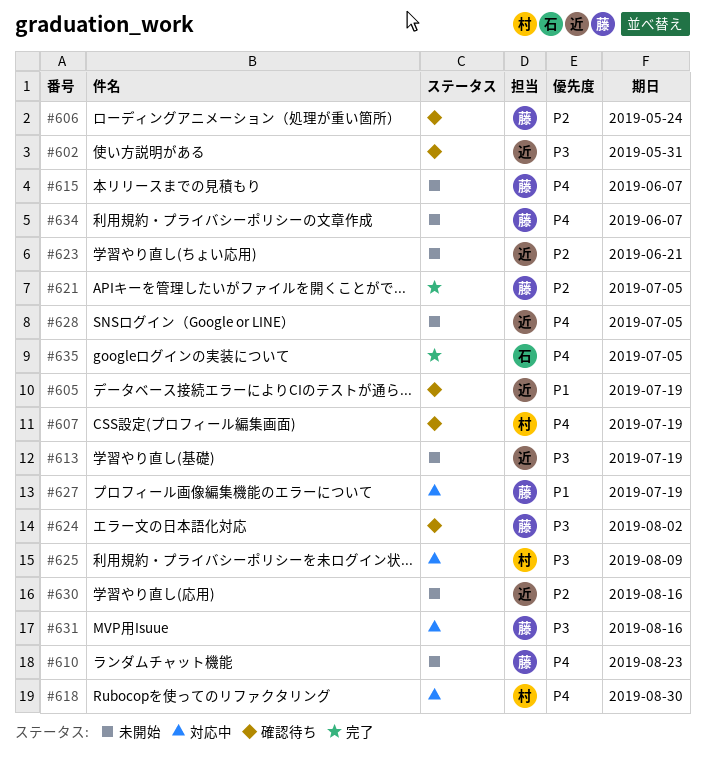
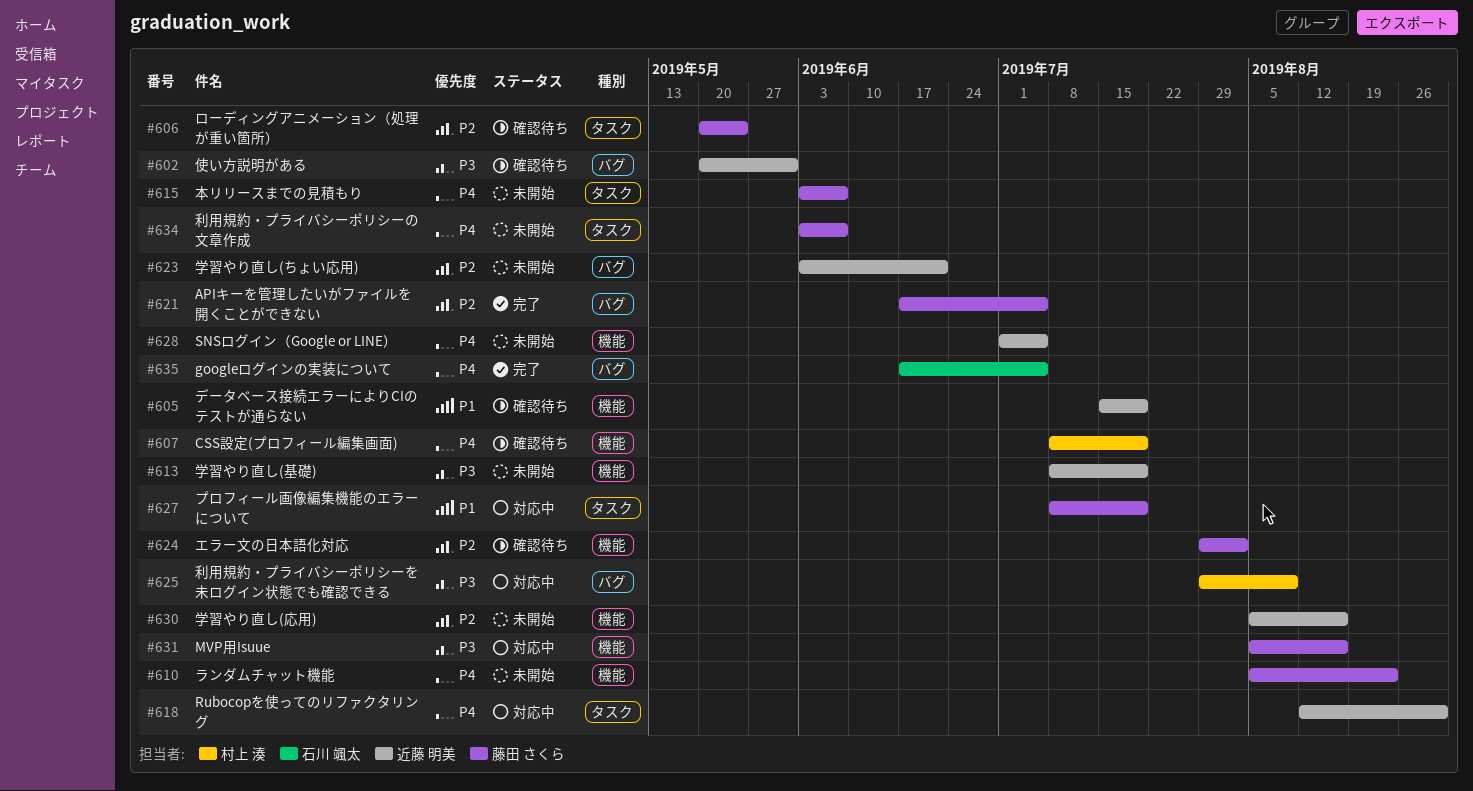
#618, owner: 村上 湊 -> 近藤 明美
#624, priority: P3 -> P2

